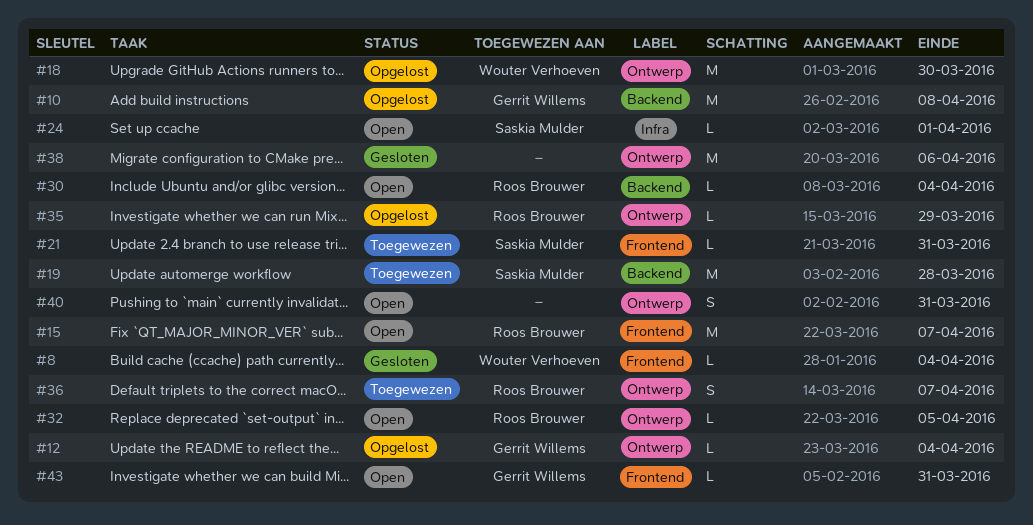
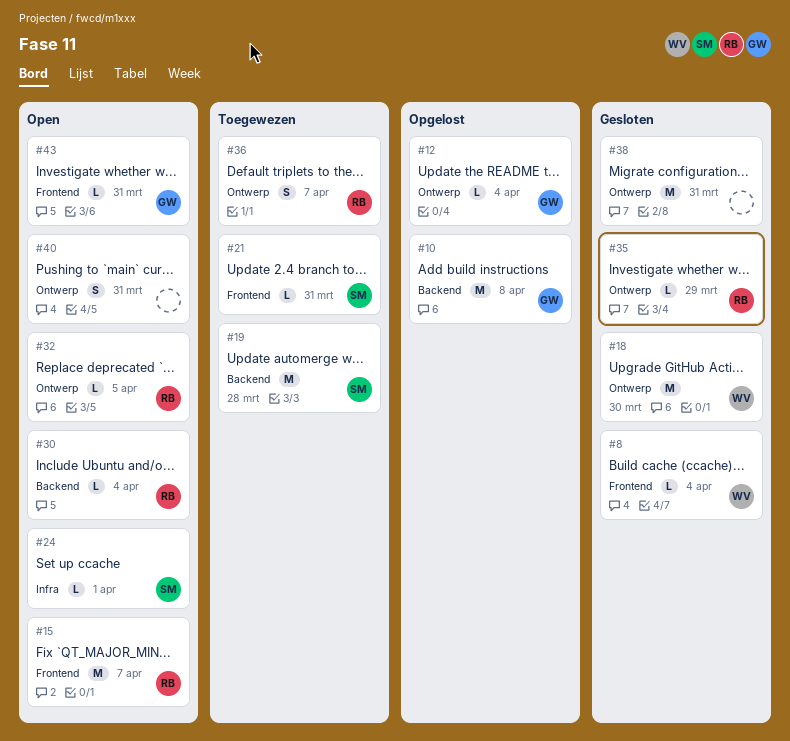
#18, status: Opgelost -> Gesloten
#35, status: Opgelost -> Gesloten
#38, due: Apr 6 -> Mar 31

